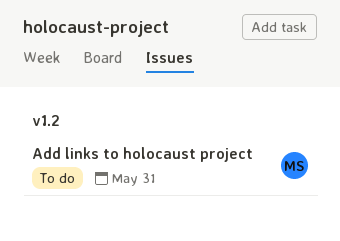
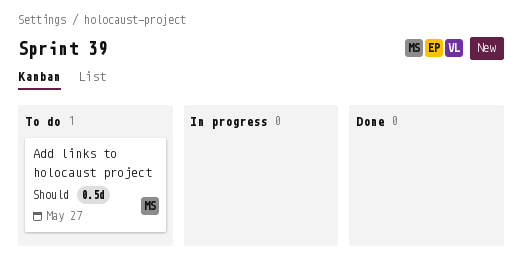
Add links to holocaust project, due: May 31 -> May 27

